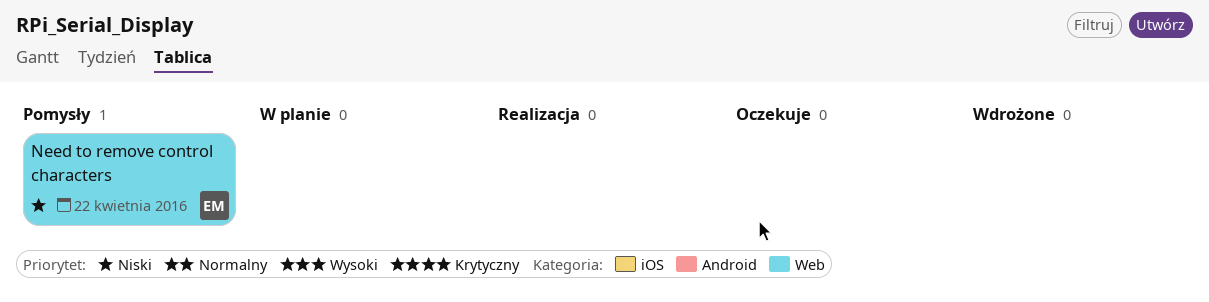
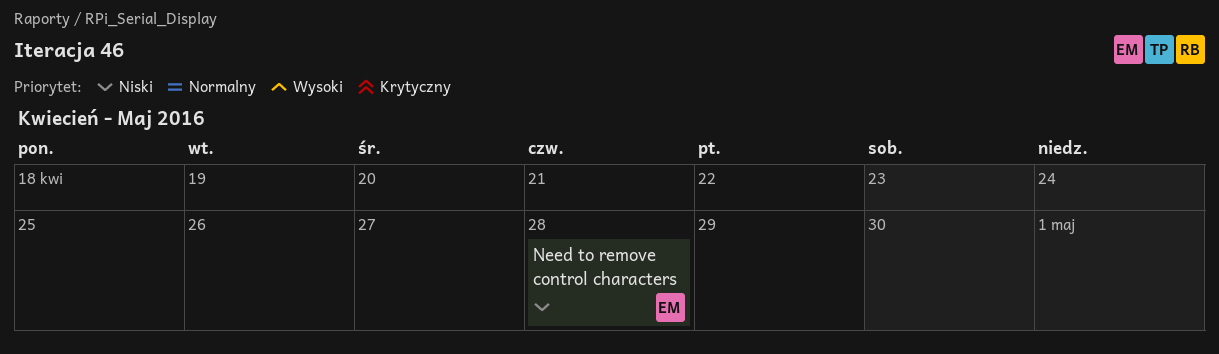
Need to remove control characters, due: Apr 22 -> Apr 28

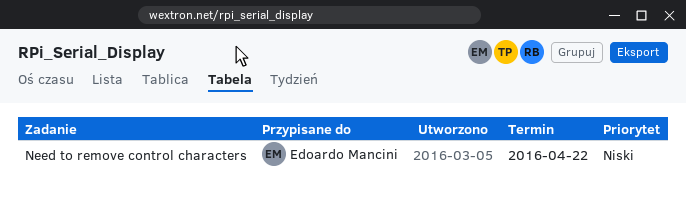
Need to remove control characters, due: Apr 28 -> Apr 22

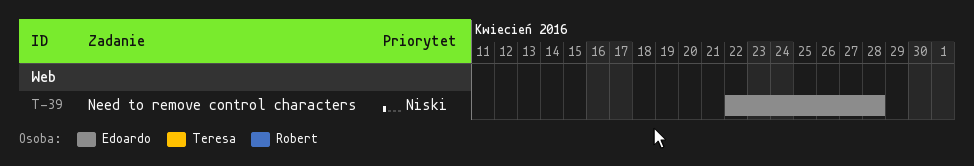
Need to remove control characters, due: Apr 22 -> Apr 28

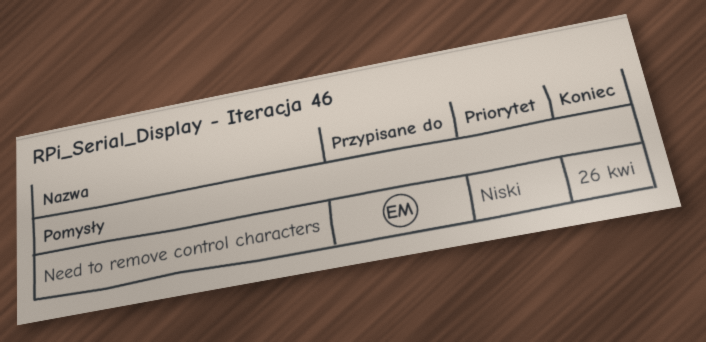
Need to remove control characters, due: Apr 28 -> Apr 26

